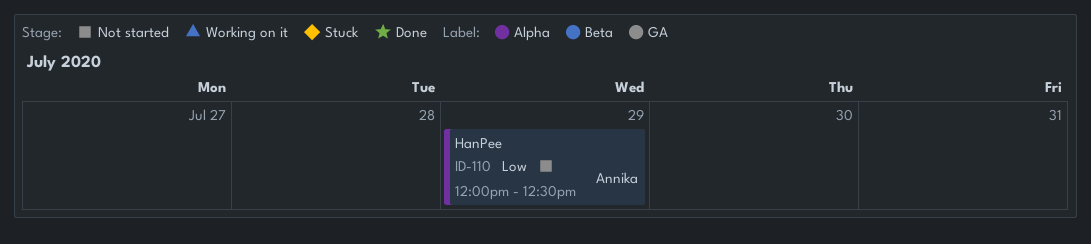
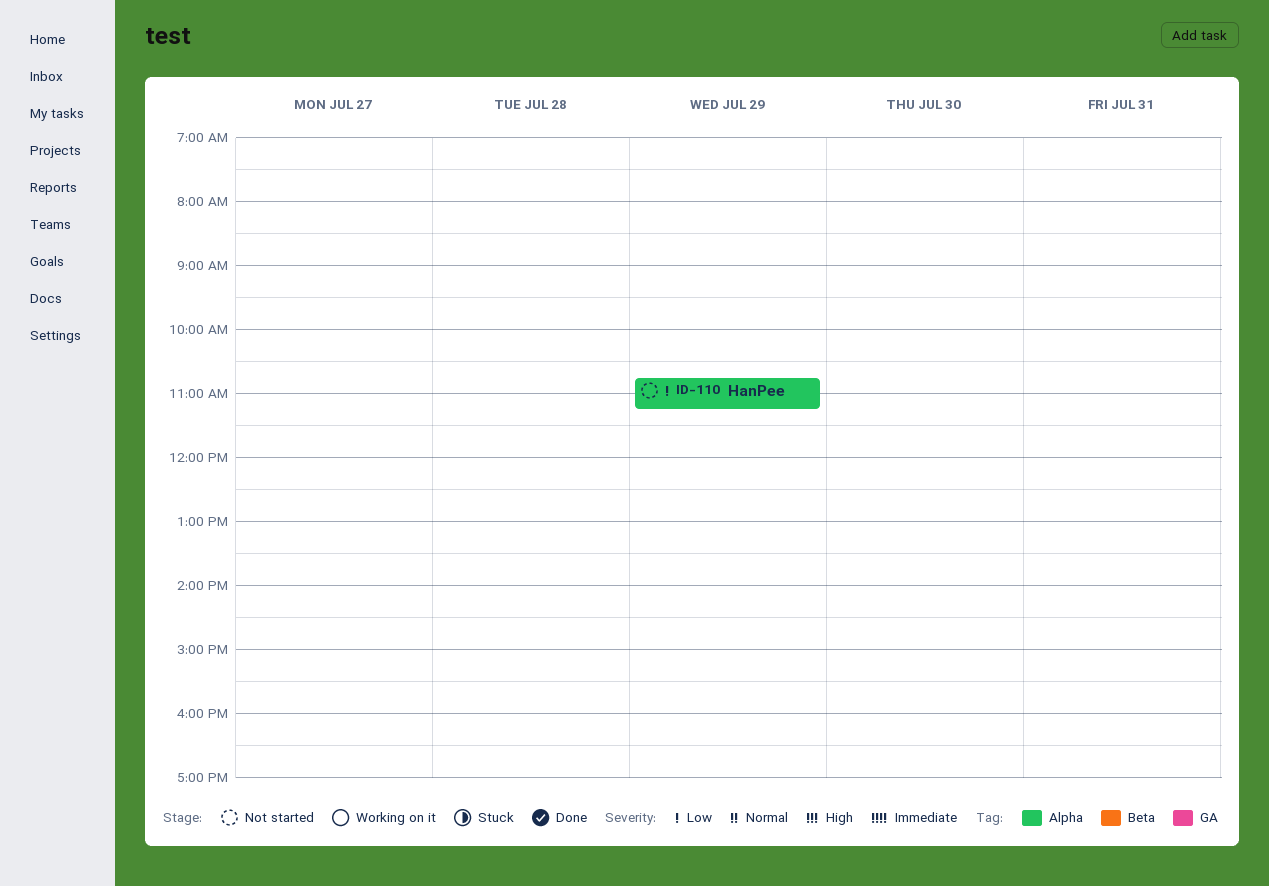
ID-110, begins: 12:00 -> 10:45
ID-110, ends: 12:30 -> 11:15

